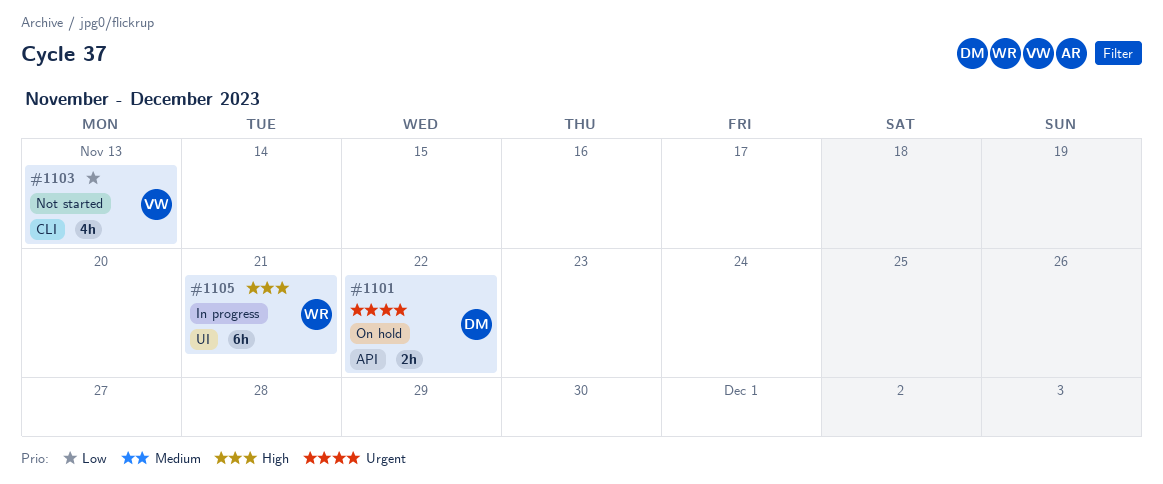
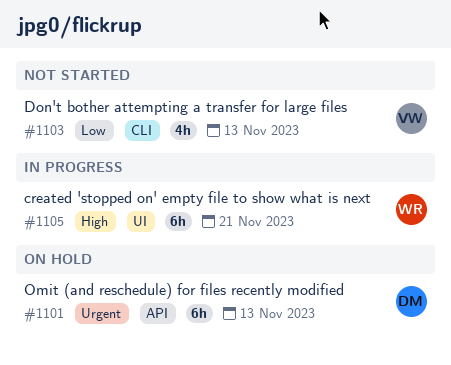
#1101, estimate: 2h -> 6h
#1101, due: Nov 22 -> Nov 13

